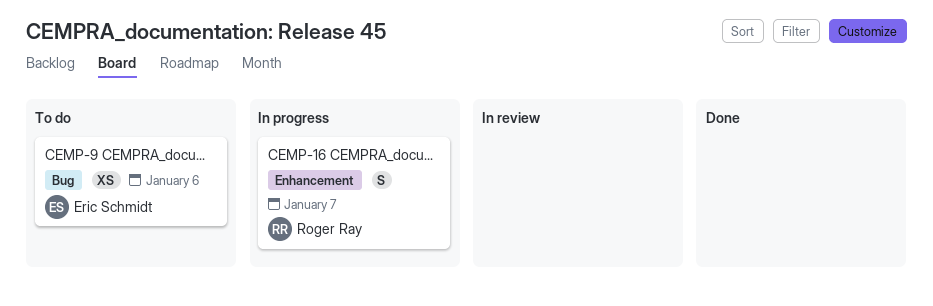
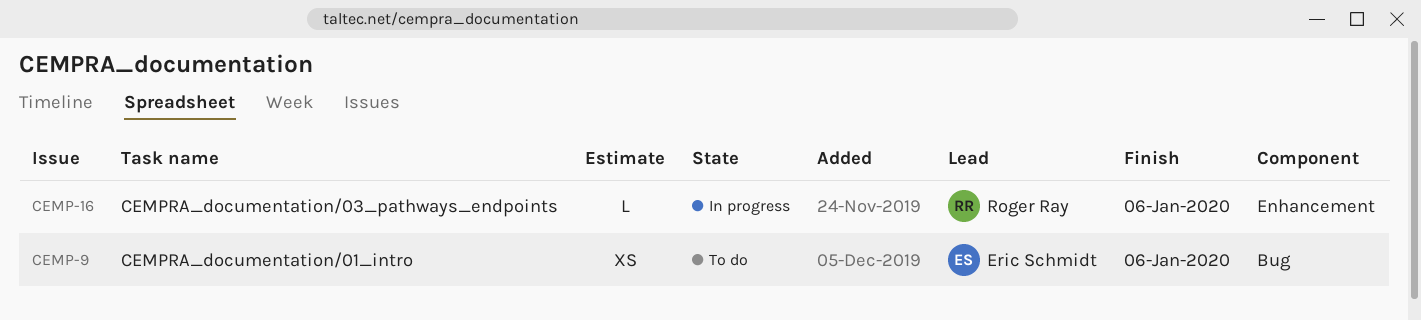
CEMP-16, estimate: S -> L
CEMP-16, due: Jan 7 -> Jan 6

